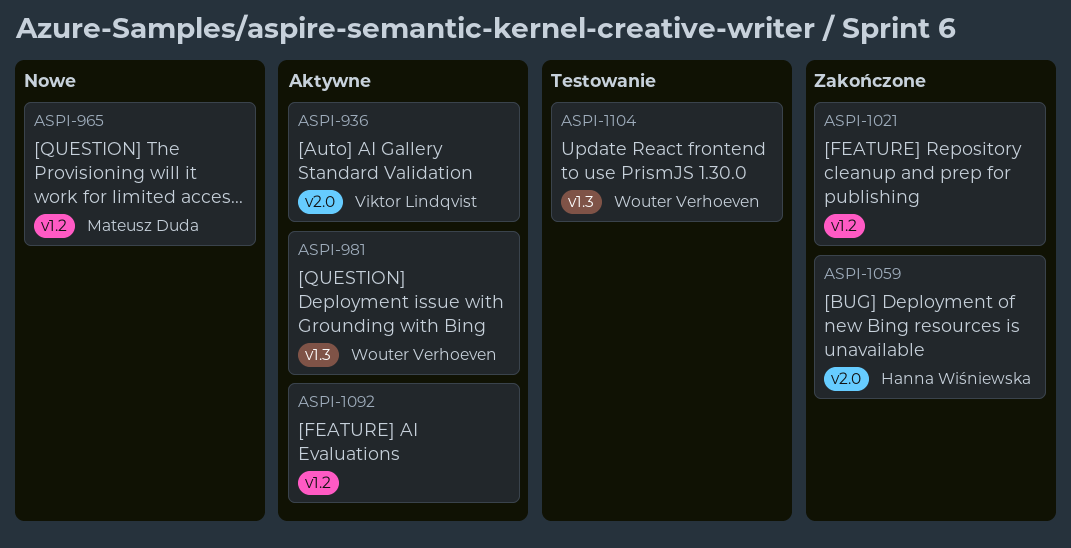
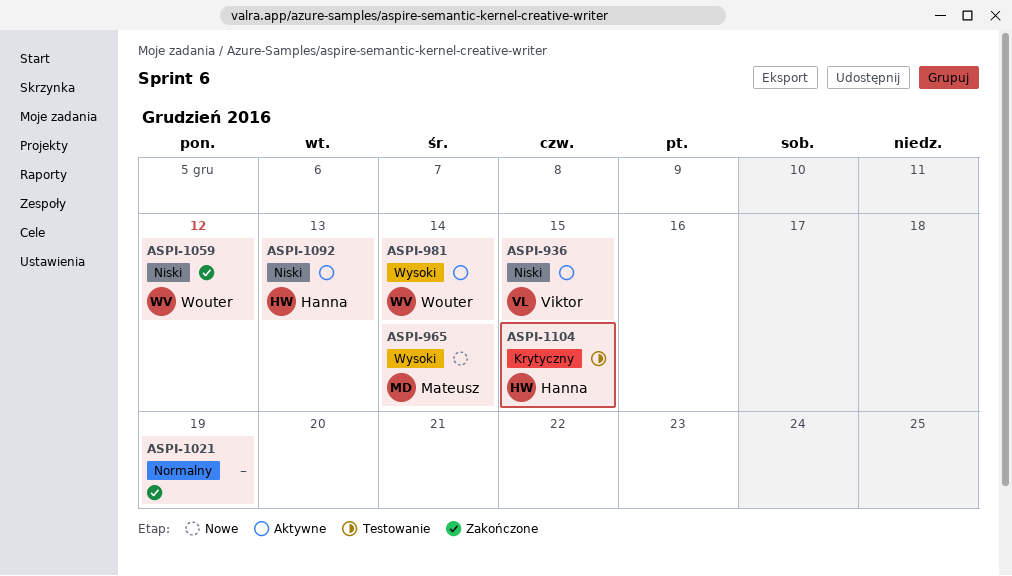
ASPI-1059, owner: Hanna Wiśniewska -> Wouter Verhoeven
ASPI-1092, owner: none -> Hanna Wiśniewska
ASPI-1104, owner: Wouter Verhoeven -> Hanna Wiśniewska

